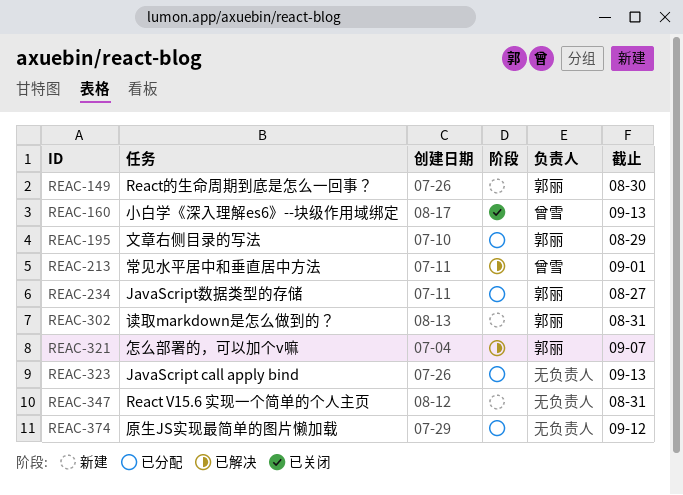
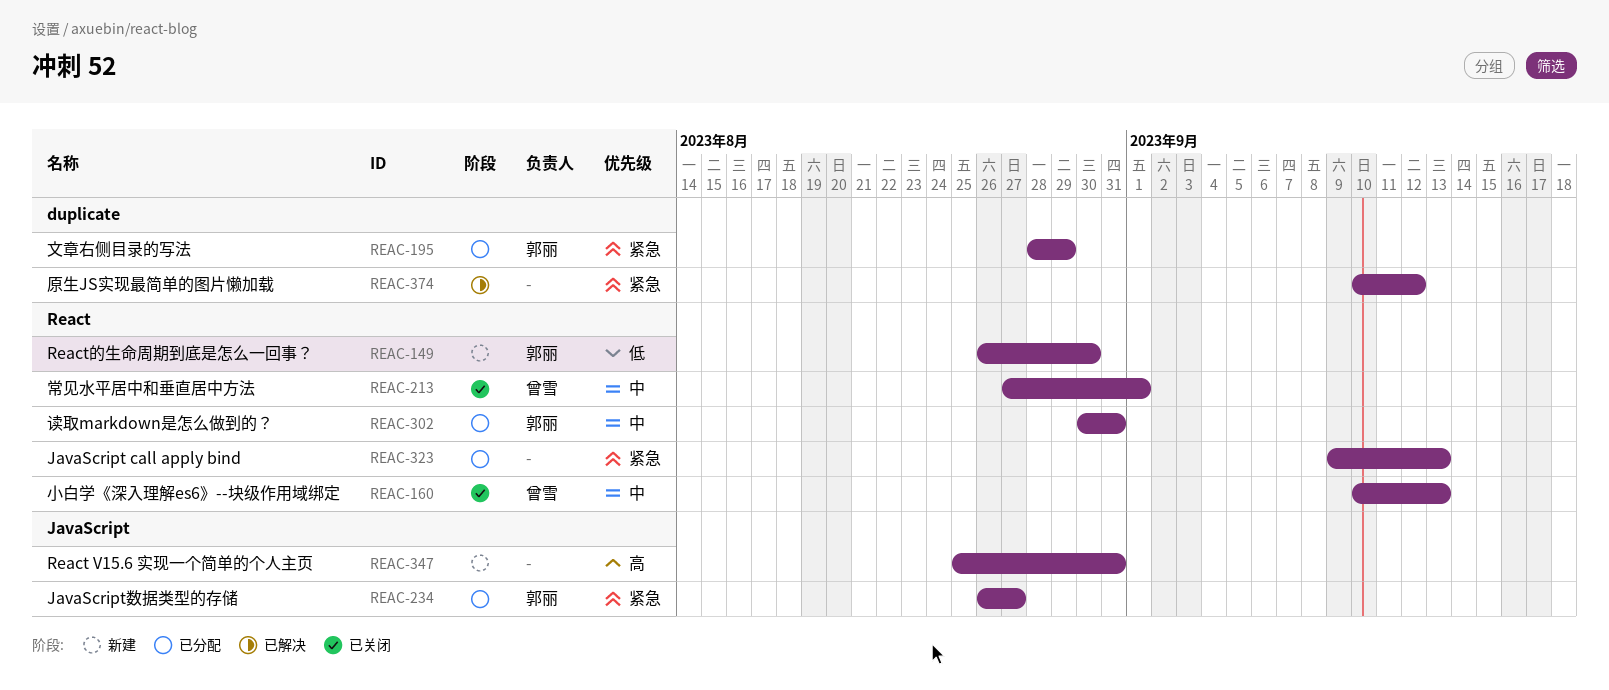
REAC-213, status: 已解决 -> 已关闭
REAC-302, status: 新建 -> 已分配
REAC-321: present -> none
REAC-374, status: 已分配 -> 已解决

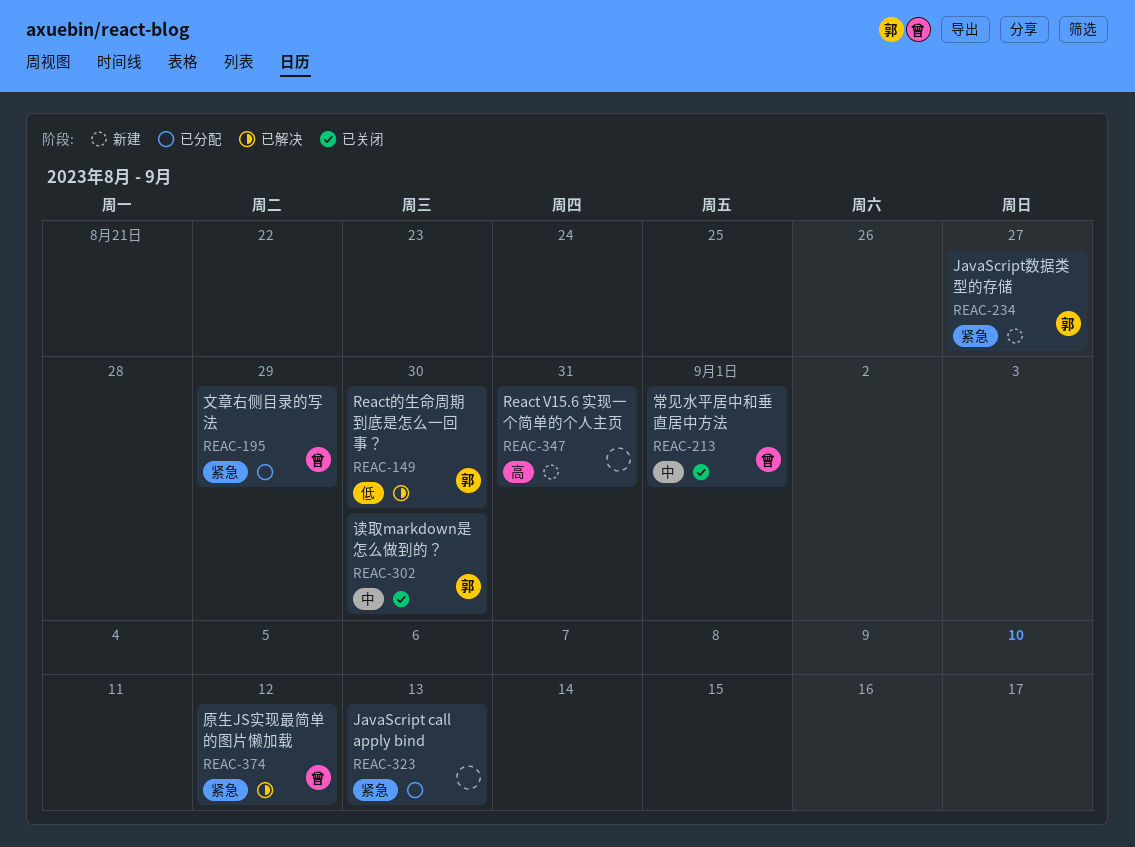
REAC-149, status: 新建 -> 已解决
REAC-160: present -> none
REAC-195, owner: 郭丽 -> 曾雪
REAC-234, status: 已分配 -> 新建
REAC-302, status: 已分配 -> 已关闭
REAC-302, due: Aug 31 -> Aug 30
REAC-374, owner: none -> 曾雪

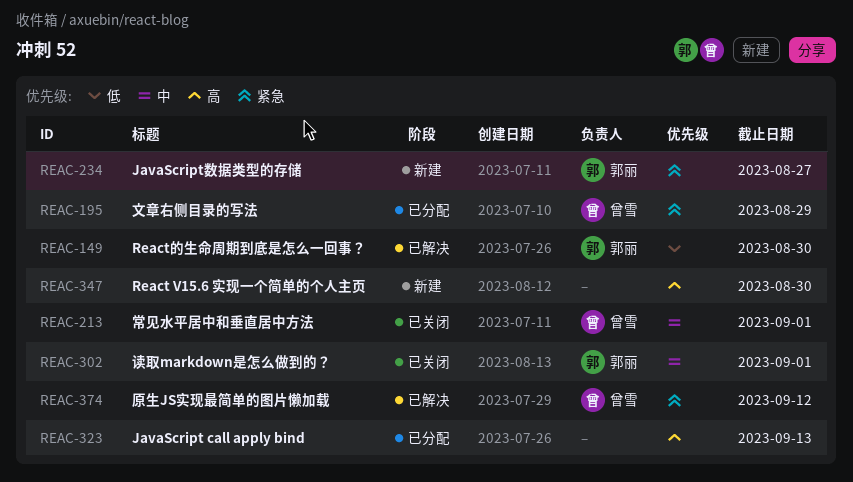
REAC-302, due: Aug 30 -> Sep 1
REAC-323, priority: 紧急 -> 高
REAC-347, due: Aug 31 -> Aug 30

